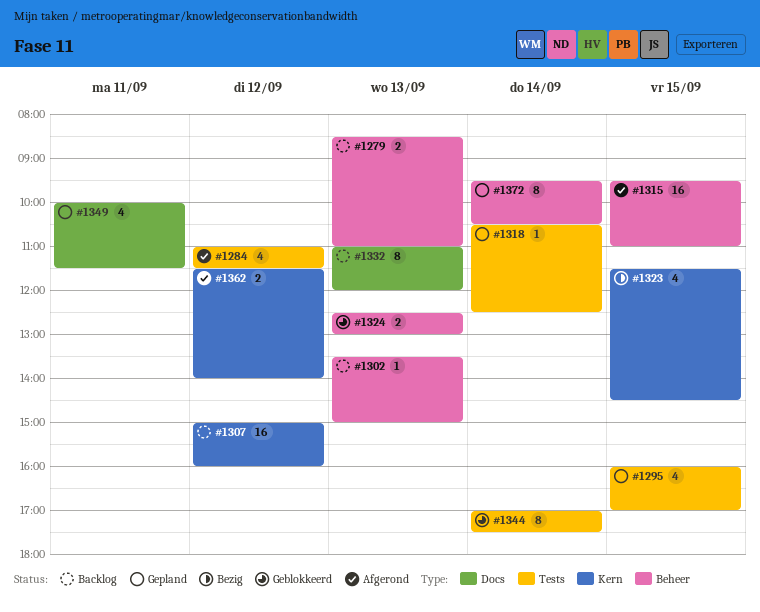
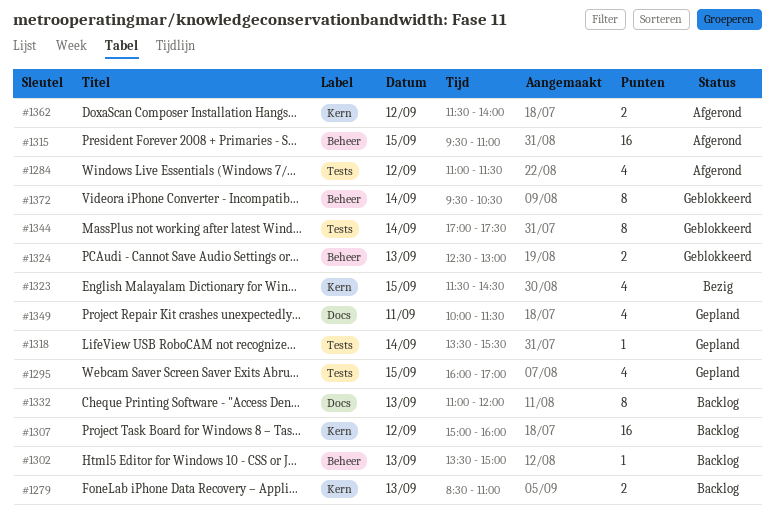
#1279, label: Beheer -> Kern
#1318, begins: 10:30 -> 13:30
#1318, ends: 12:30 -> 15:30
#1372, status: Gepland -> Geblokkeerd

